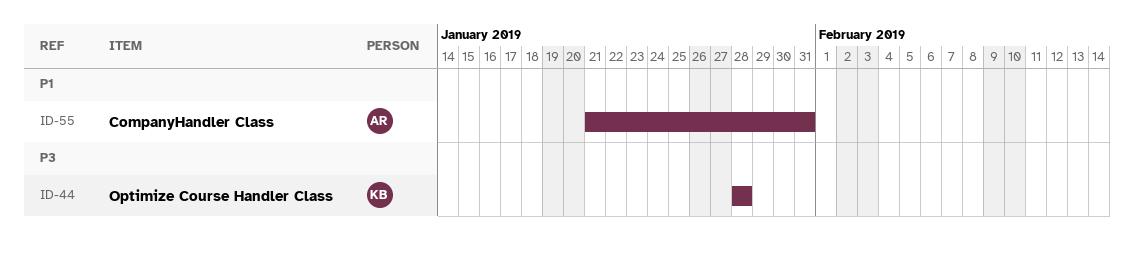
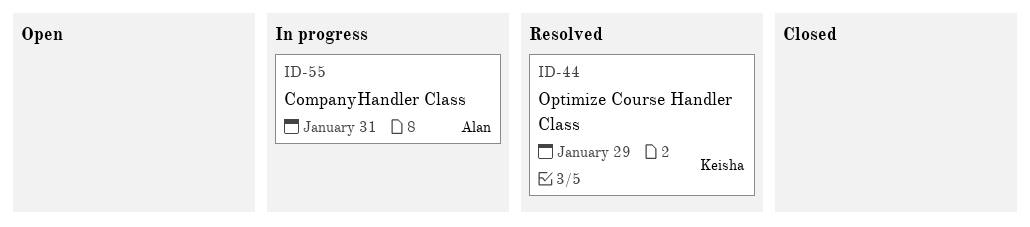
ID-44, due: Jan 28 -> Jan 29

